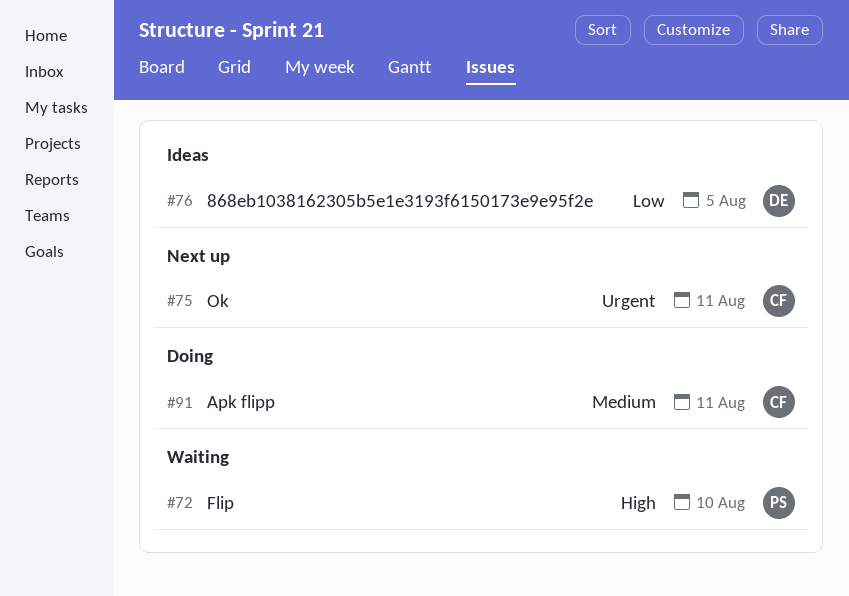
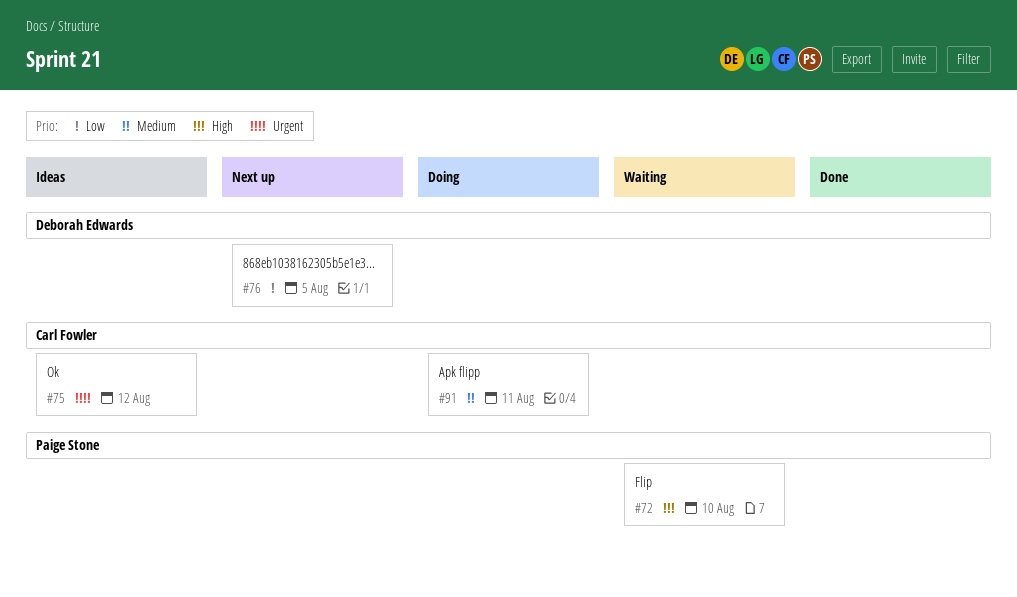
#75, status: Next up -> Ideas
#75, due: Aug 11 -> Aug 12
#76, status: Ideas -> Next up

